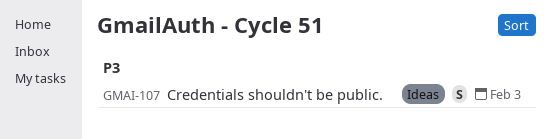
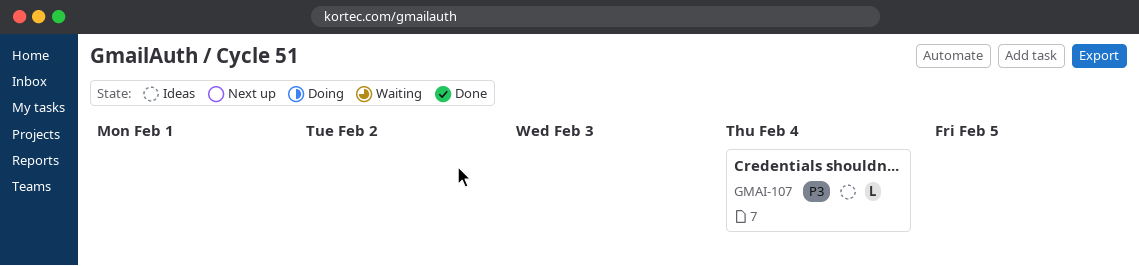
GMAI-107, estimate: S -> L
GMAI-107, due: Feb 3 -> Feb 4

